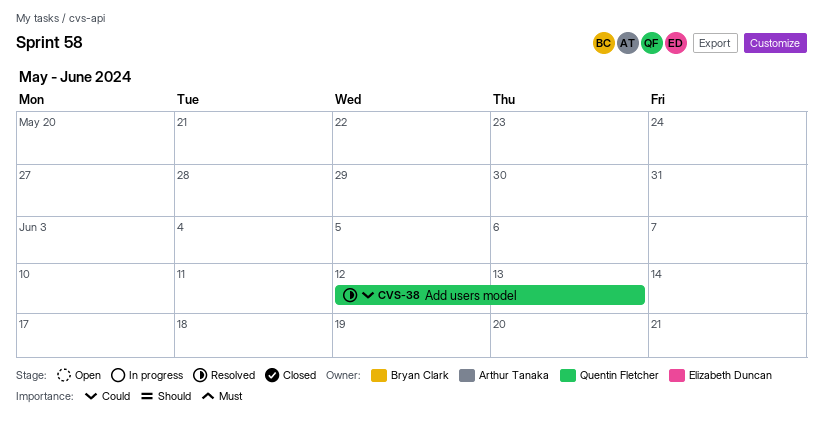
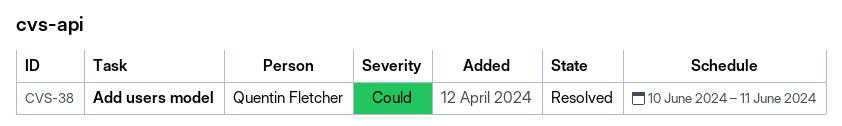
CVS-38, start: Jun 12 -> Jun 10
CVS-38, due: Jun 13 -> Jun 11

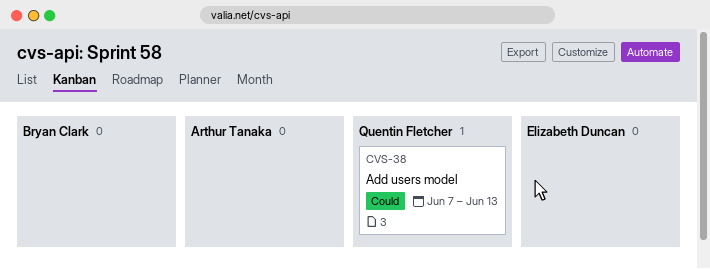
CVS-38, start: Jun 10 -> Jun 7
CVS-38, due: Jun 11 -> Jun 13

